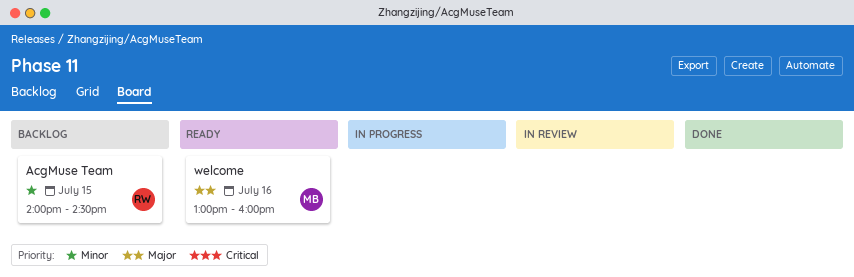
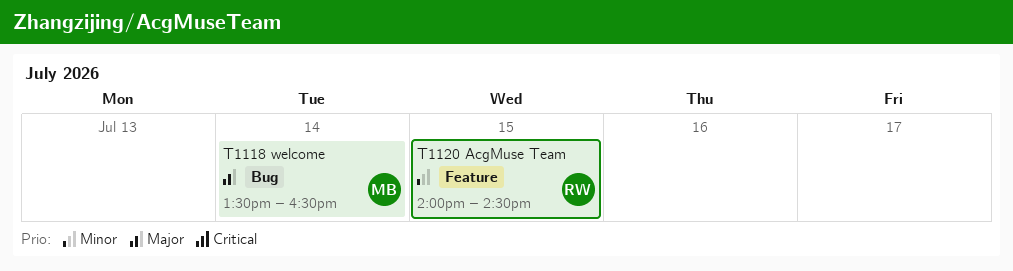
welcome, day: Jul 16 -> Jul 14
welcome, begins: 13:00 -> 13:30
welcome, ends: 16:00 -> 16:30

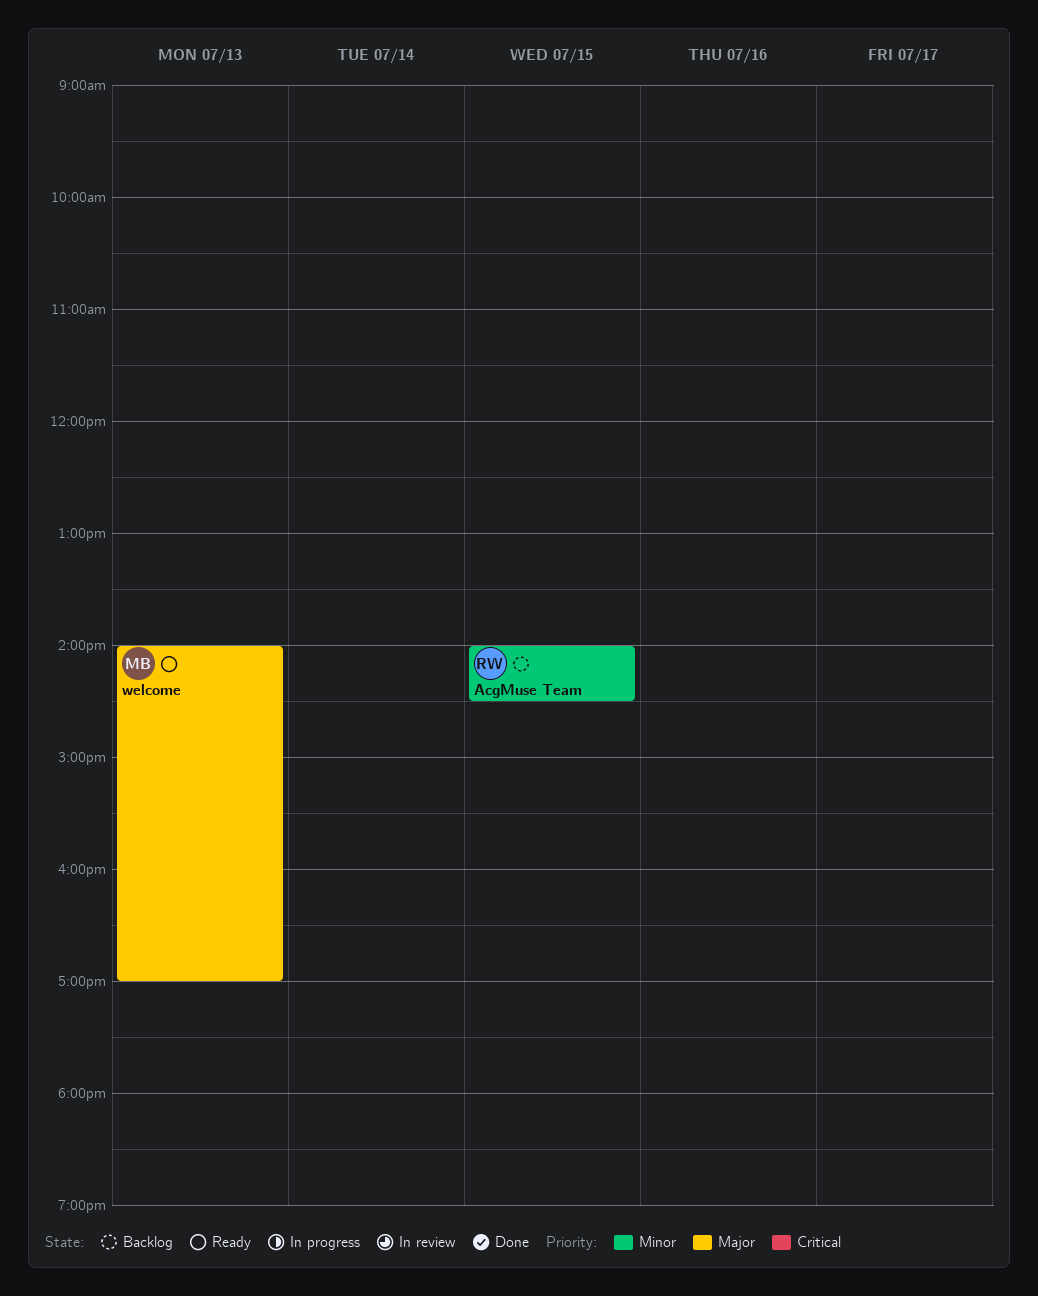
welcome, day: Jul 14 -> Jul 13
welcome, begins: 13:30 -> 14:00
welcome, ends: 16:30 -> 17:00

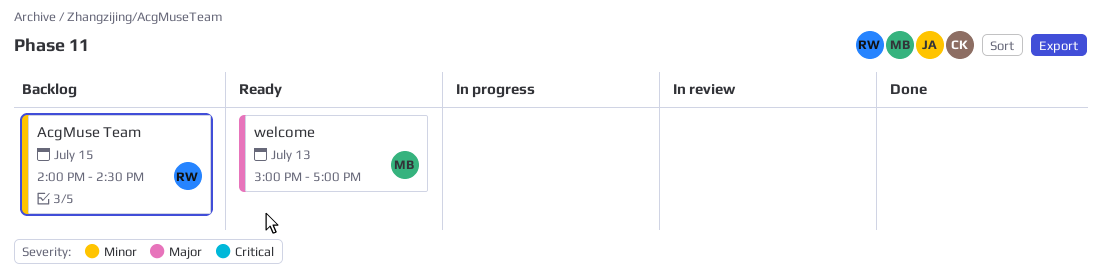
welcome, begins: 14:00 -> 15:00

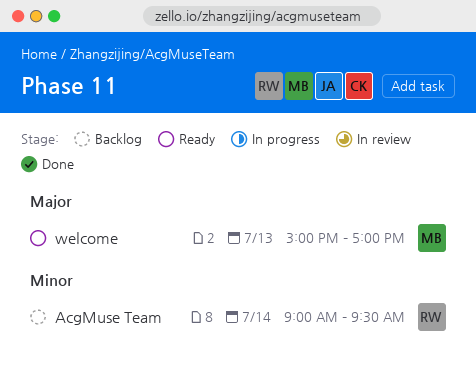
AcgMuse Team, day: Jul 15 -> Jul 14
AcgMuse Team, begins: 14:00 -> 09:00
AcgMuse Team, ends: 14:30 -> 09:30

